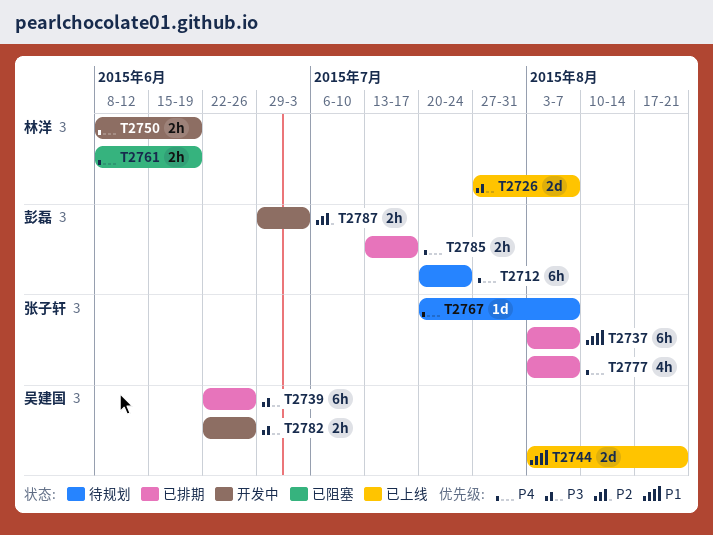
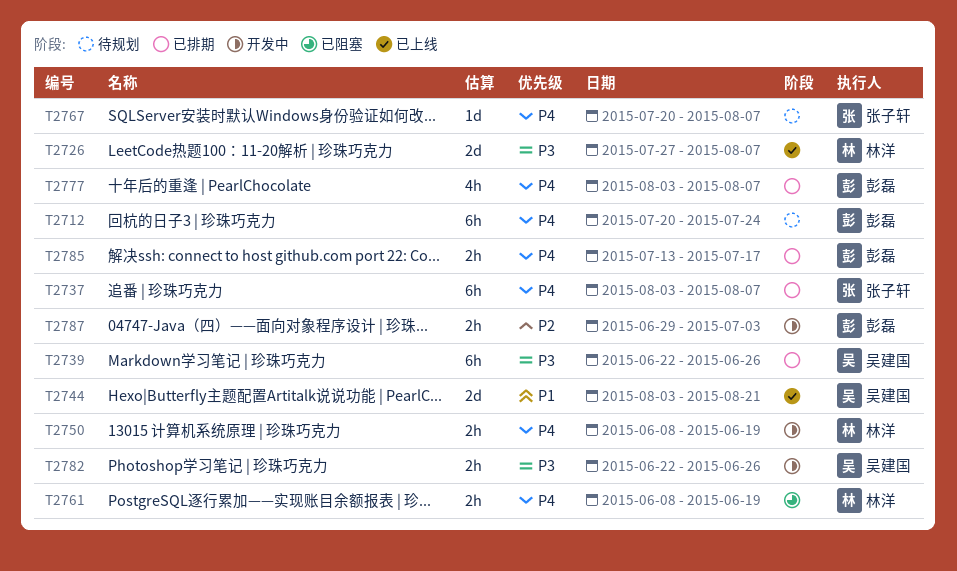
T2737, priority: P1 -> P4
T2777, owner: 张子轩 -> 彭磊

